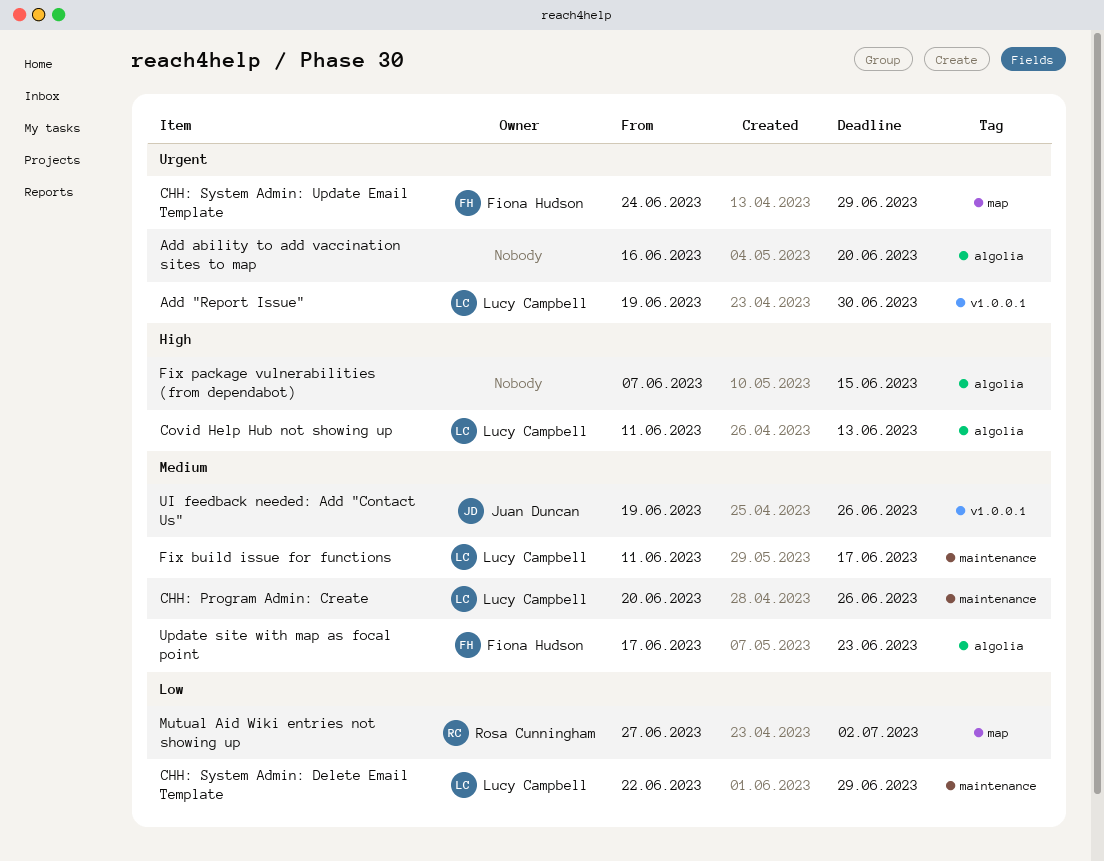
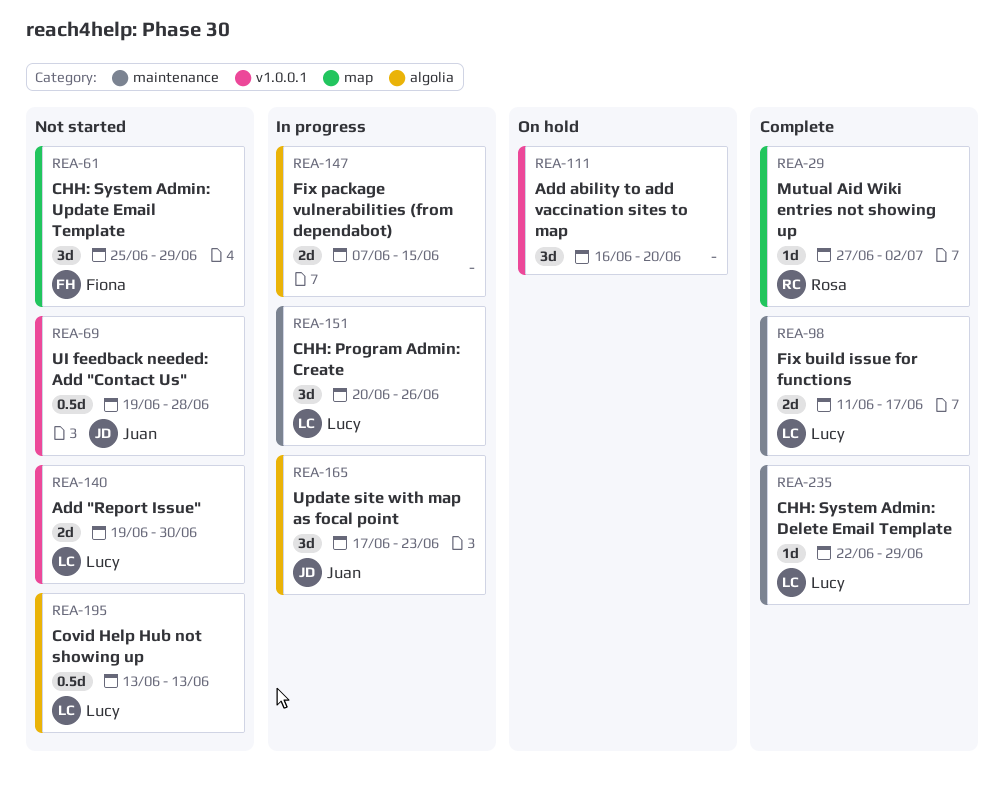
Add ability to add vaccination sites to map, label: algolia -> v1.0.0.1
CHH: System Admin: Update Email Template, start: Jun 24 -> Jun 25
Covid Help Hub not showing up, start: Jun 11 -> Jun 13
UI feedback needed: Add "Contact Us", due: Jun 26 -> Jun 28
Update site with map as focal point, owner: Fiona Hudson -> Juan Duncan

